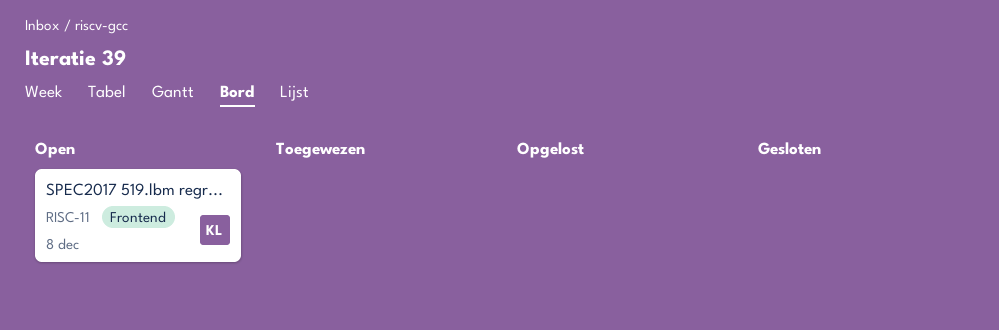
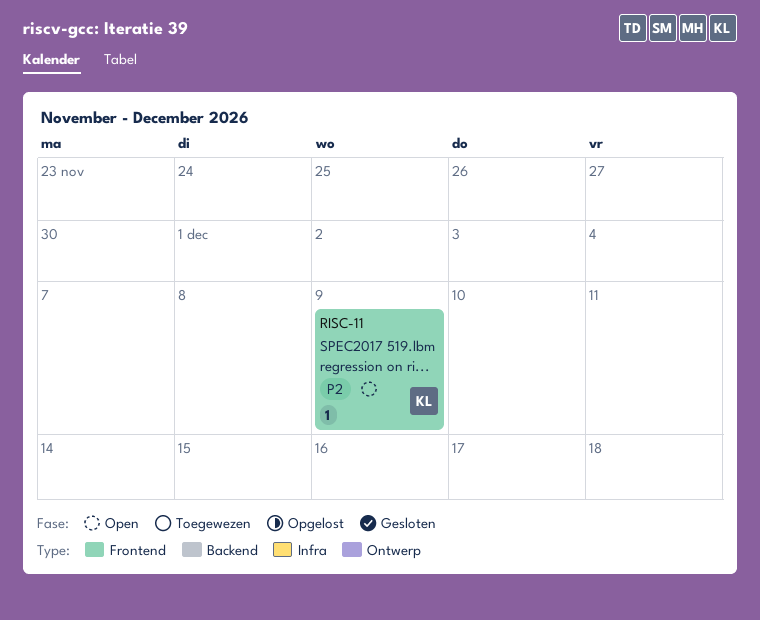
RISC-11, due: Dec 8 -> Dec 9

